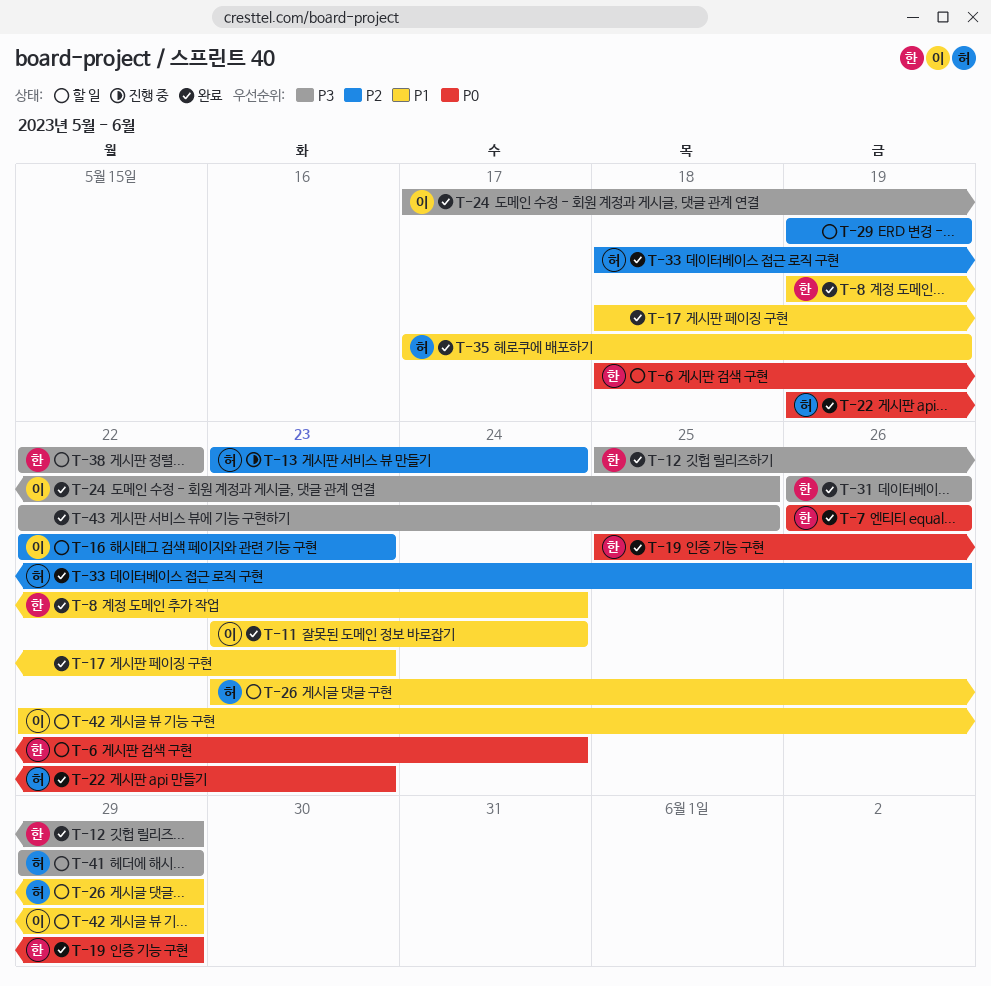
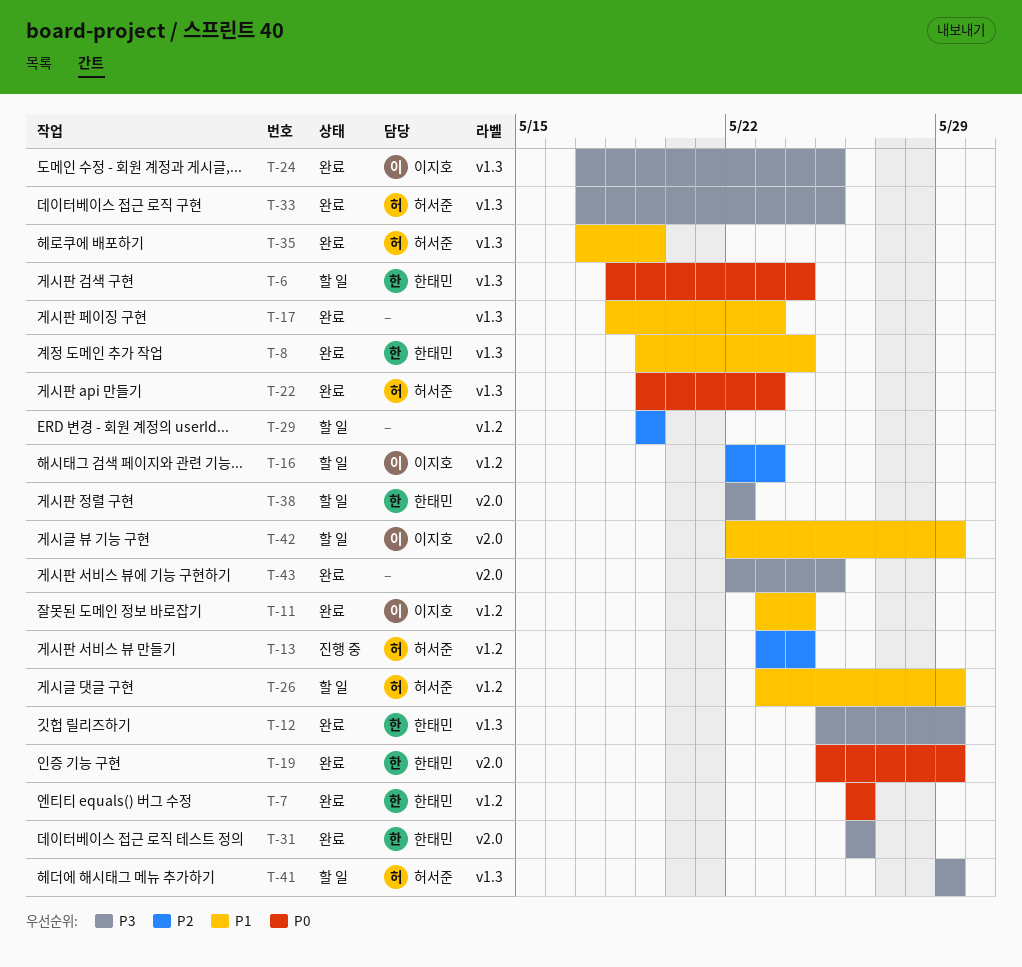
T-33, priority: P2 -> P3
T-33, start: May 18 -> May 17
T-33, due: May 26 -> May 25

